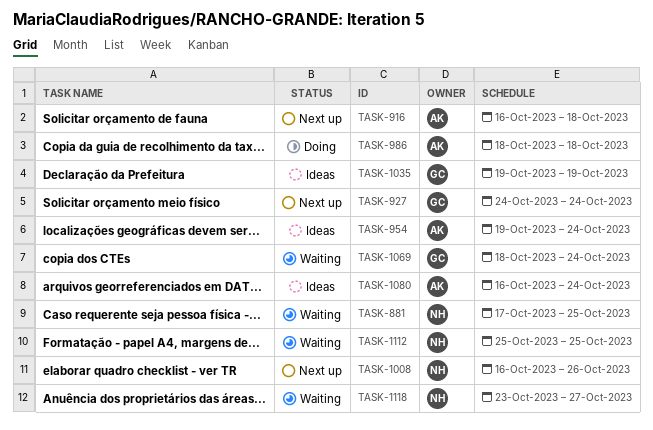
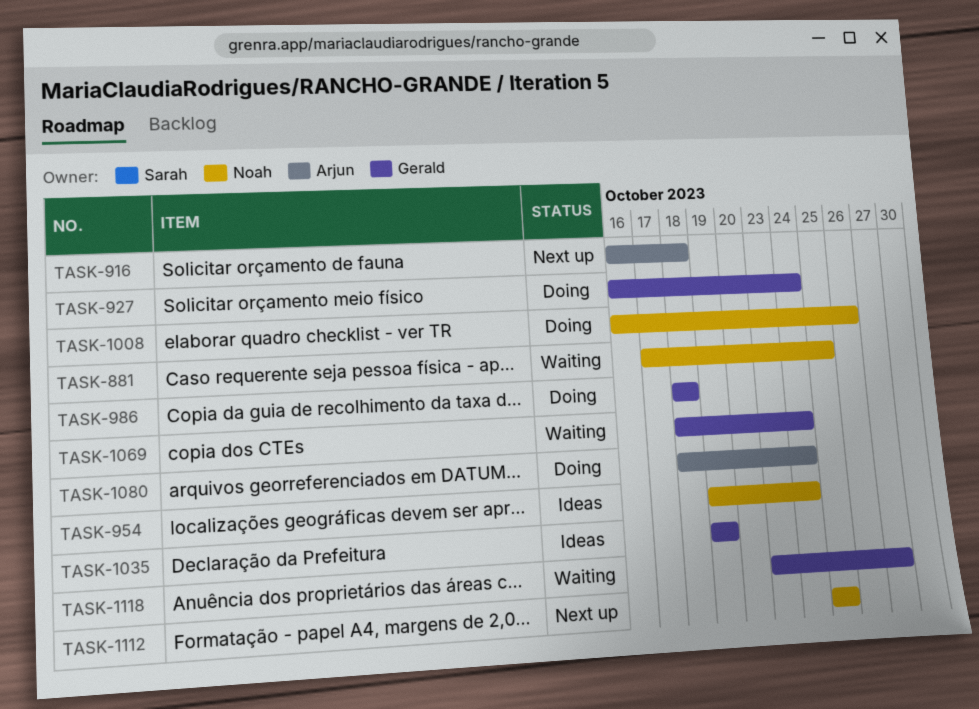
TASK-927, status: Next up -> Doing
TASK-927, start: Oct 24 -> Oct 16
TASK-954, owner: Arjun -> Noah
TASK-986, owner: Arjun -> Gerald
TASK-1008, status: Next up -> Doing
TASK-1080, status: Ideas -> Doing
TASK-1080, start: Oct 16 -> Oct 18
TASK-1112, status: Waiting -> Next up
TASK-1118, owner: Noah -> Gerald

